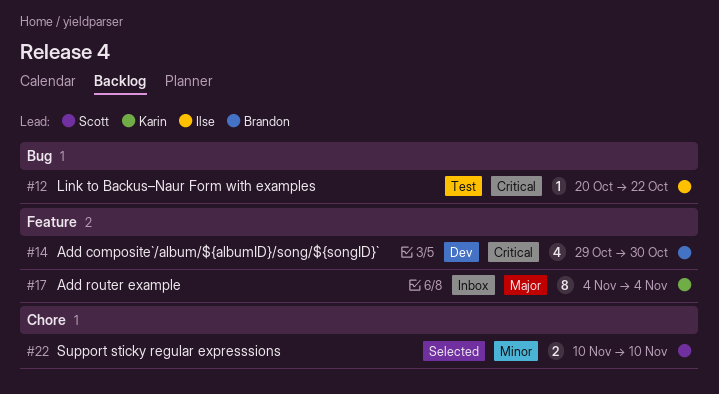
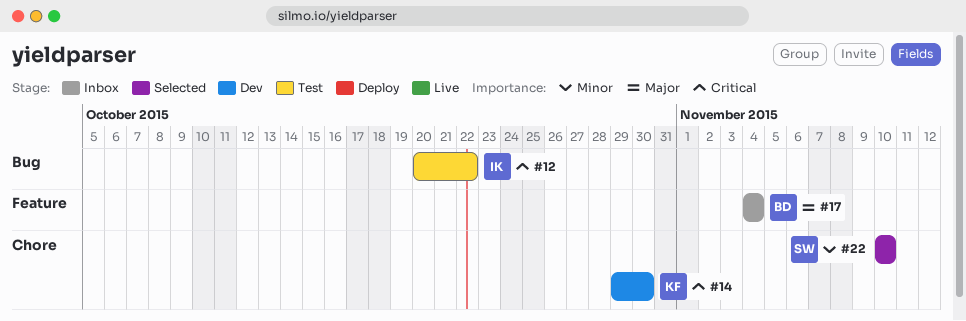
#14, owner: Brandon -> Karin
#14, label: Feature -> Chore
#17, owner: Karin -> Brandon

